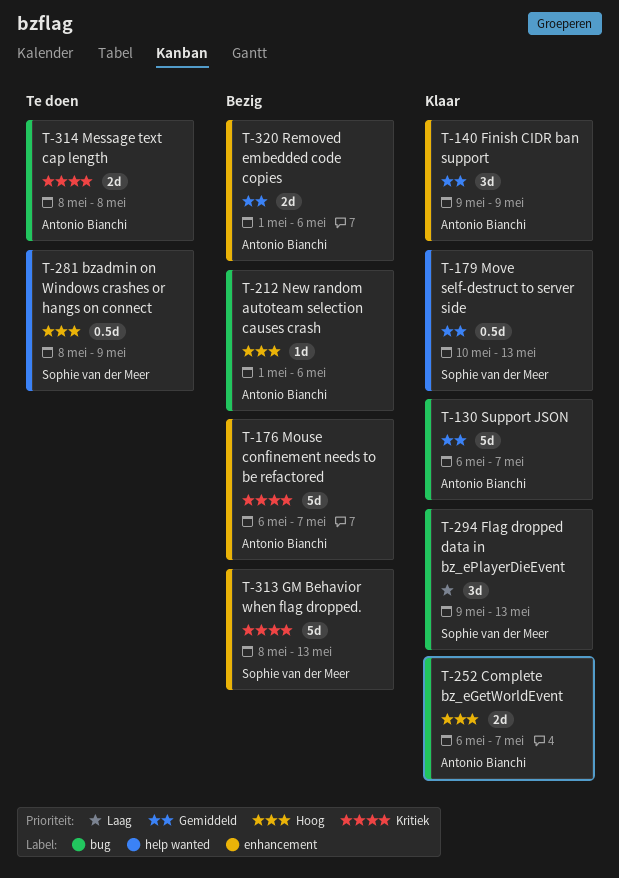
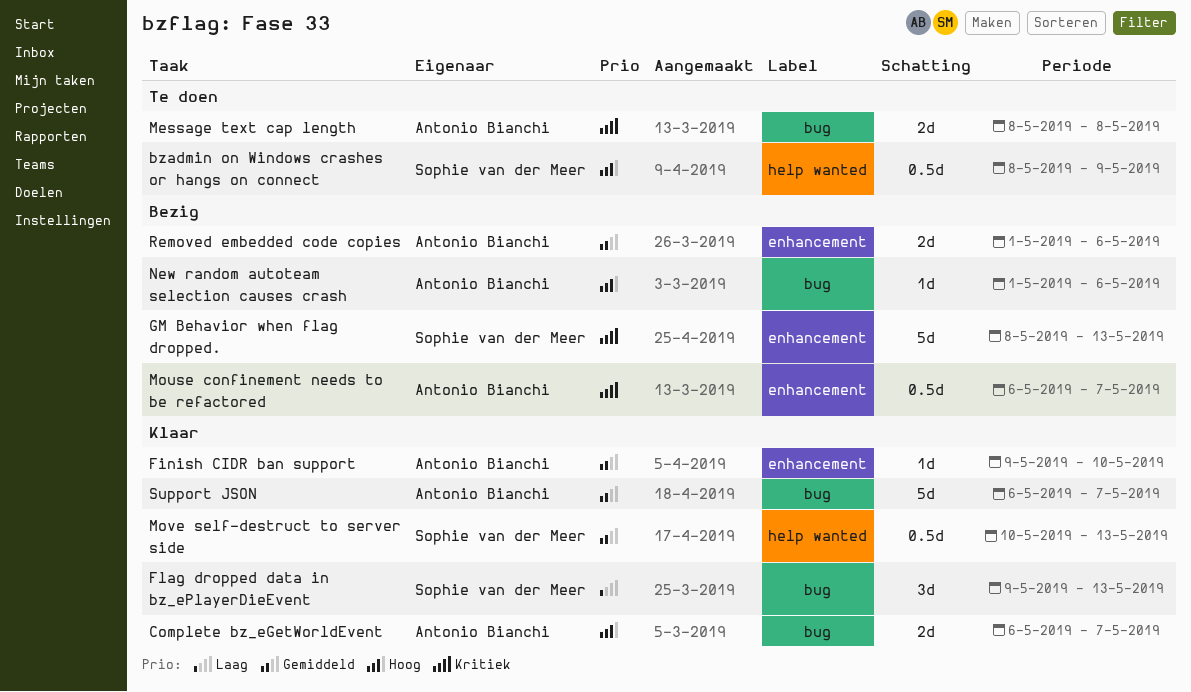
Finish CIDR ban support, estimate: 3d -> 1d
Finish CIDR ban support, due: May 9 -> May 10
Mouse confinement needs to be refactored, estimate: 5d -> 0.5d

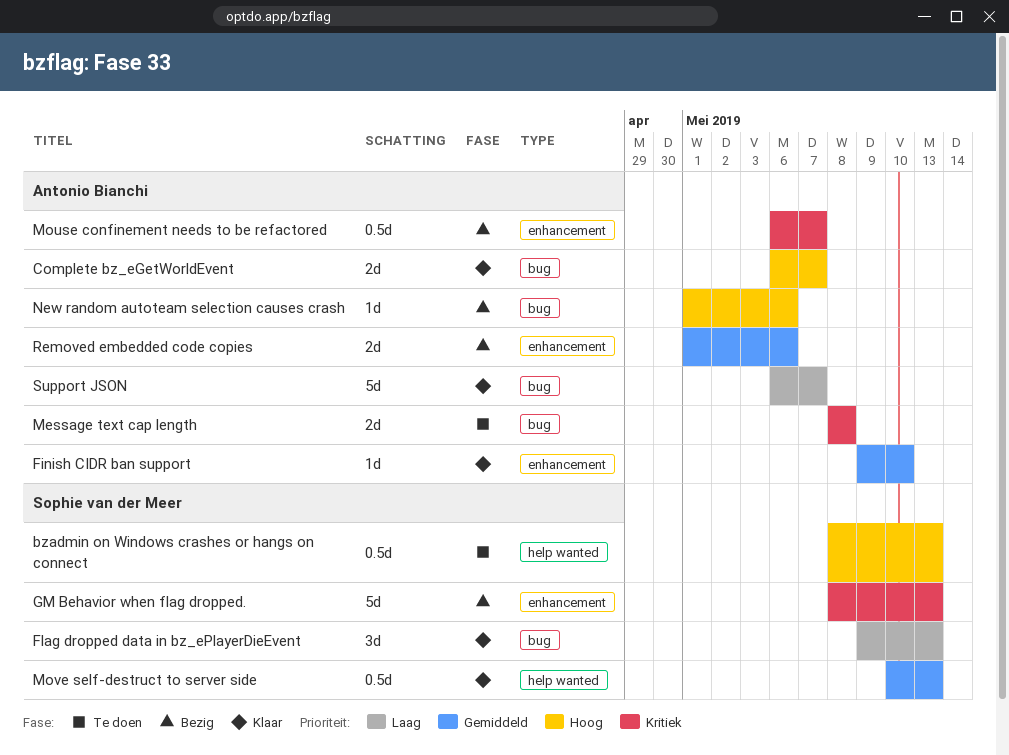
bzadmin on Windows crashes or hangs on connect, due: May 9 -> May 13
Support JSON, priority: Gemiddeld -> Laag

